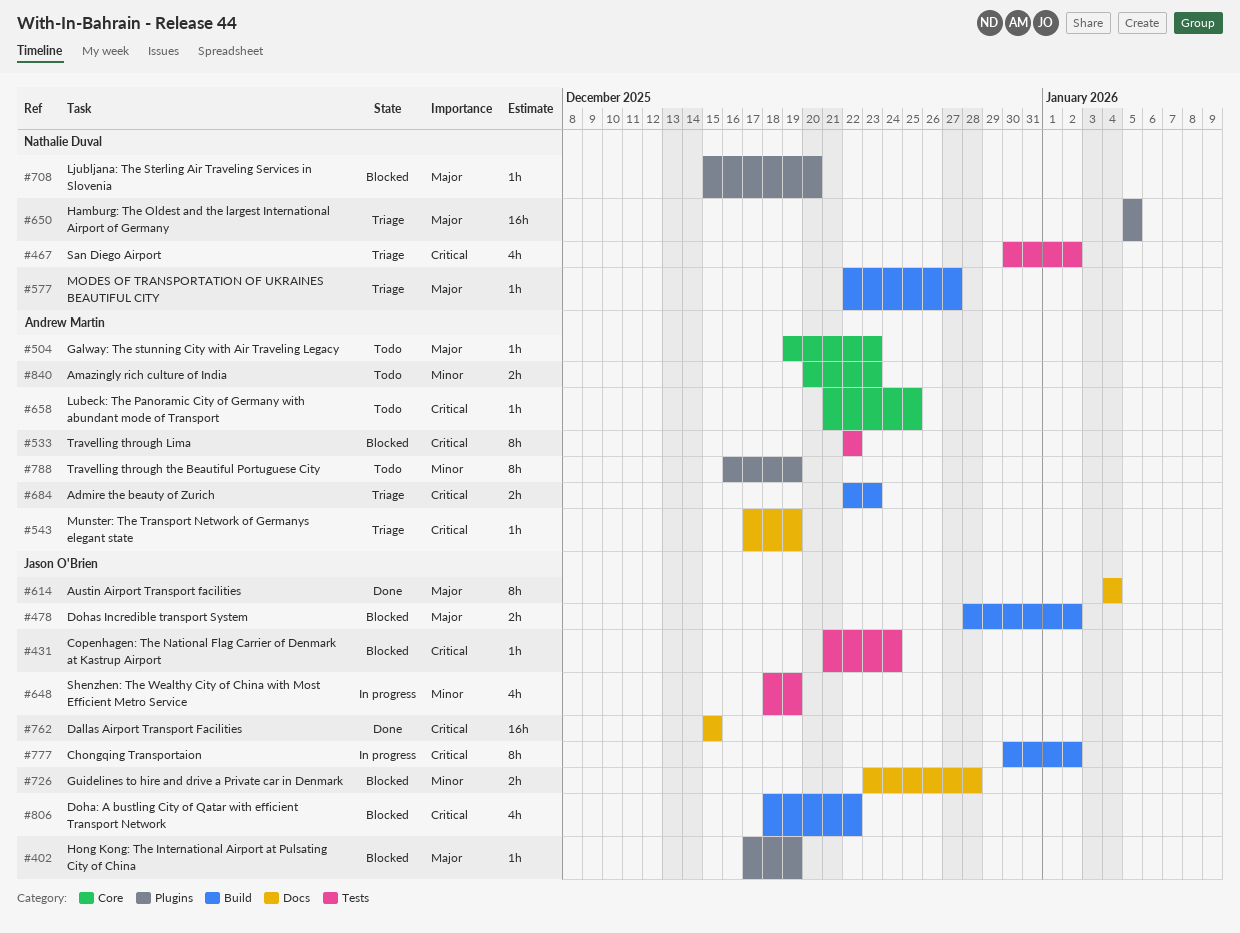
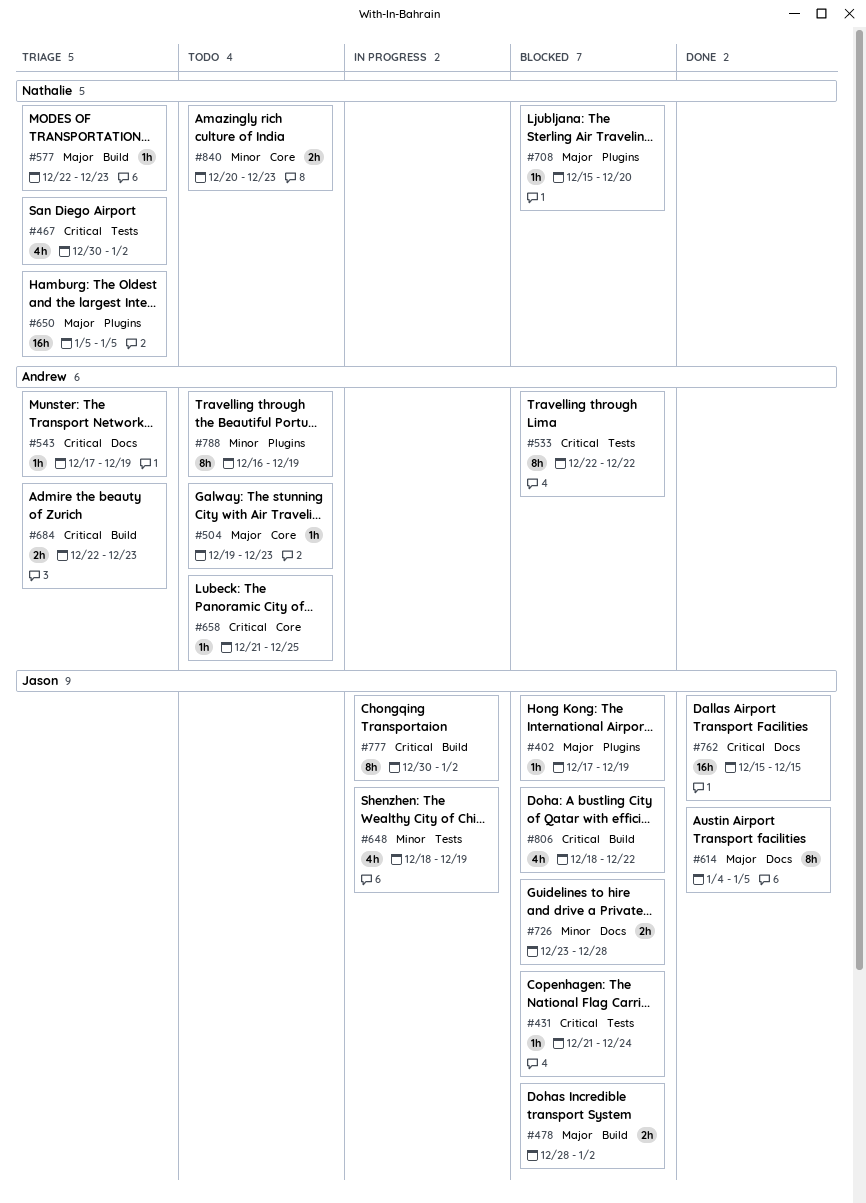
#577, due: Dec 27 -> Dec 23
#614, due: Jan 4 -> Jan 5
#840, owner: Andrew Martin -> Nathalie Duval

